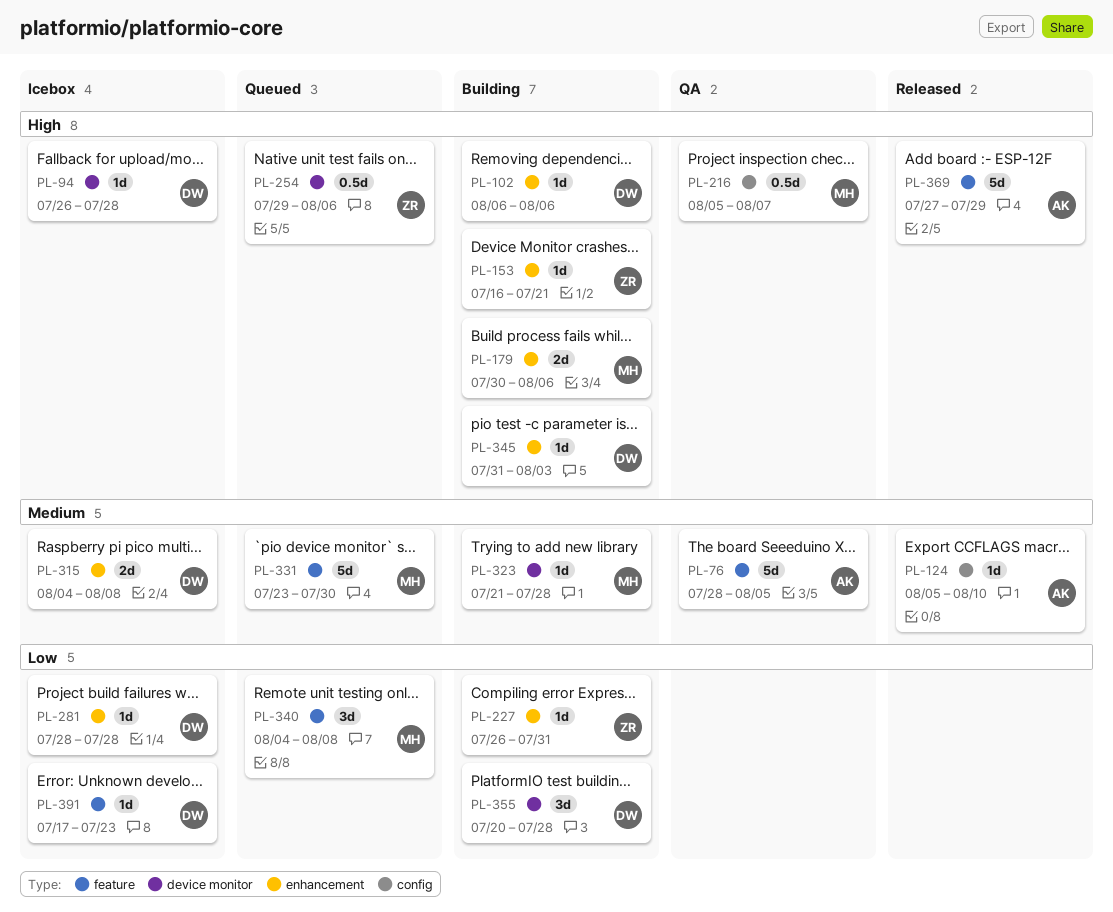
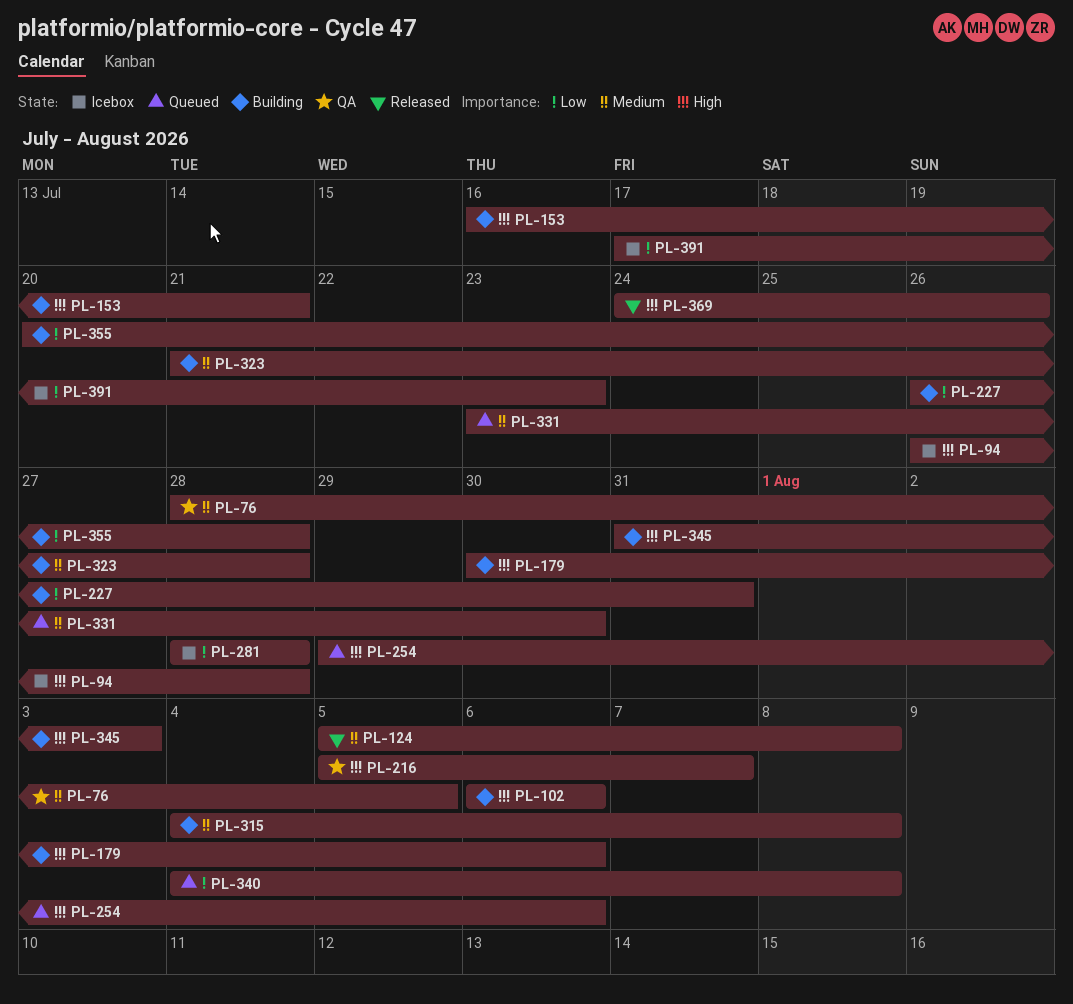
PL-124, due: Aug 10 -> Aug 8
PL-315, status: Icebox -> Building
PL-369, start: Jul 27 -> Jul 24
PL-369, due: Jul 29 -> Jul 26

